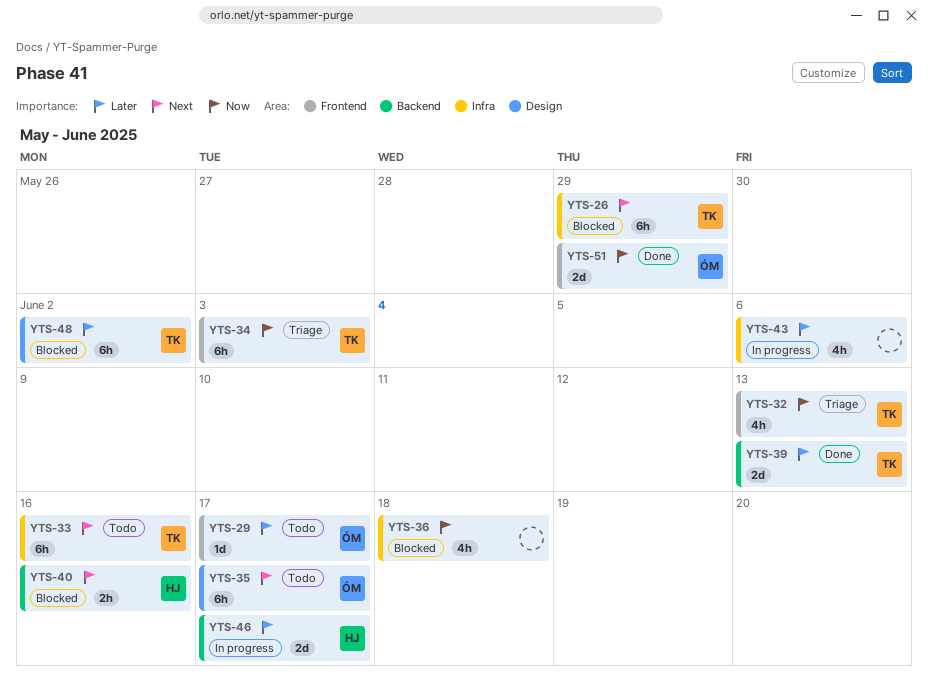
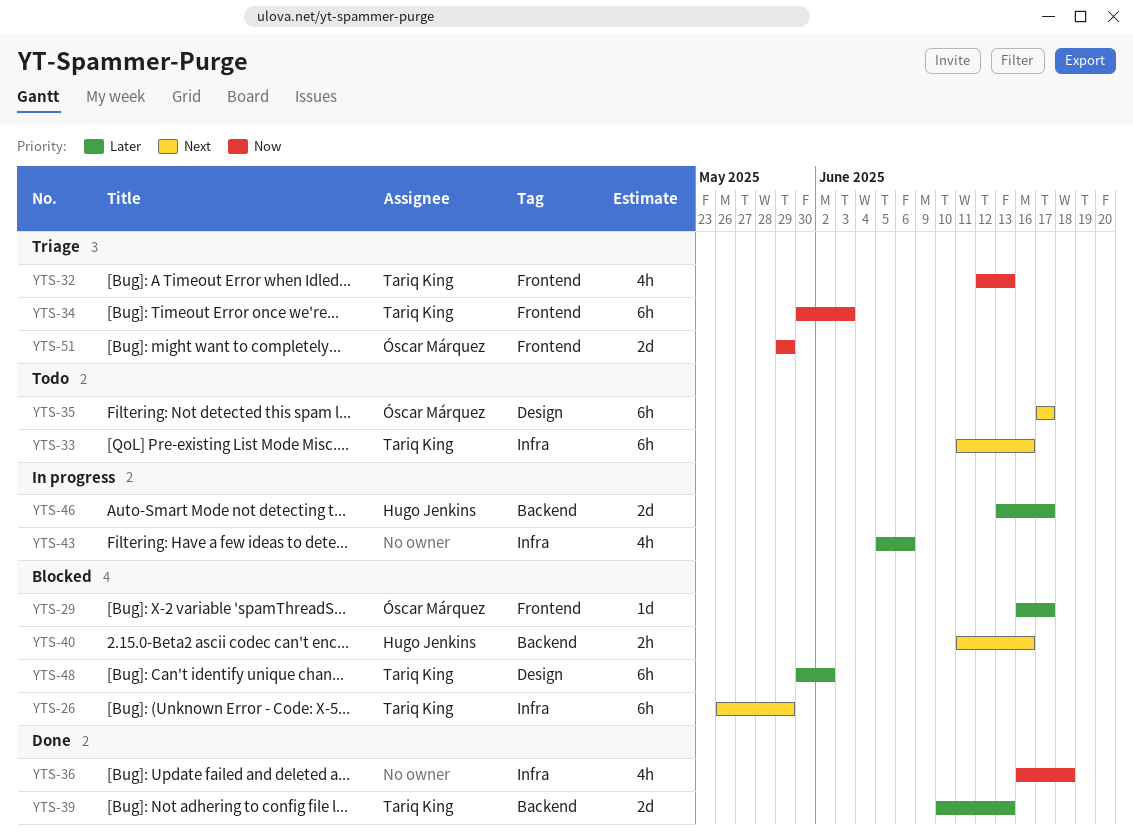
YTS-29, status: Todo -> Blocked
YTS-36, status: Blocked -> Done
YTS-51, status: Done -> Triage

